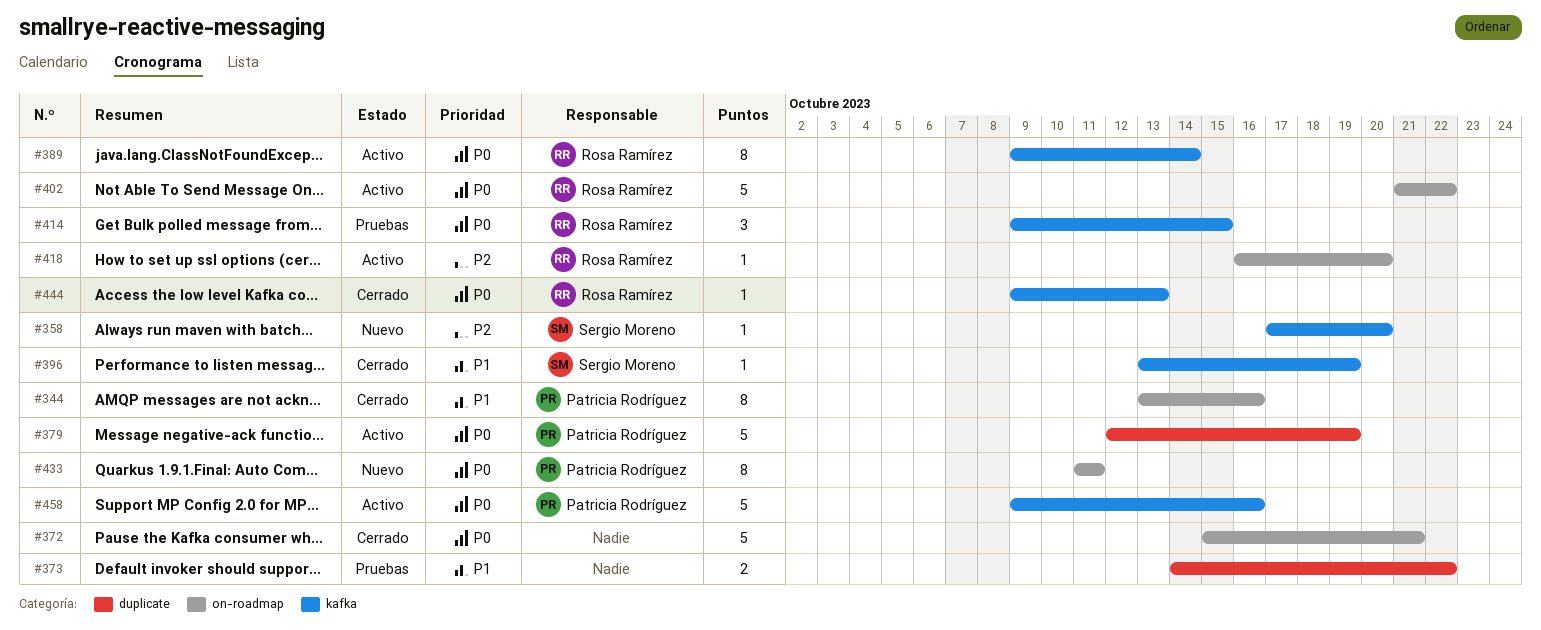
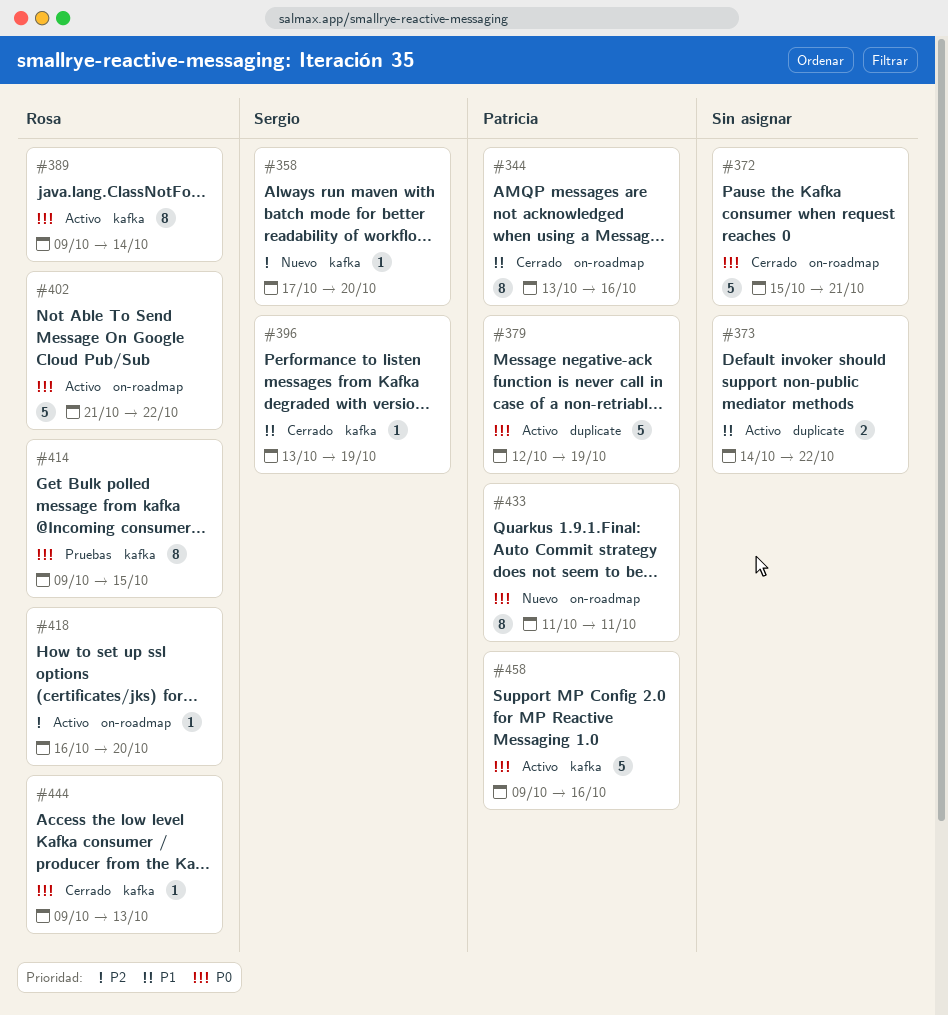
#373, status: Pruebas -> Activo
#414, estimate: 3 -> 8

